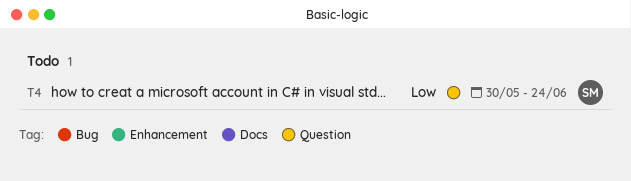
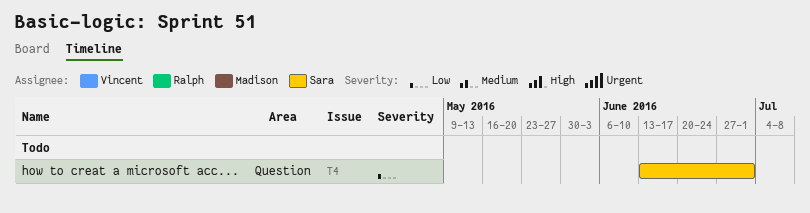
T4, start: May 30 -> Jun 13
T4, due: Jun 24 -> Jul 1

